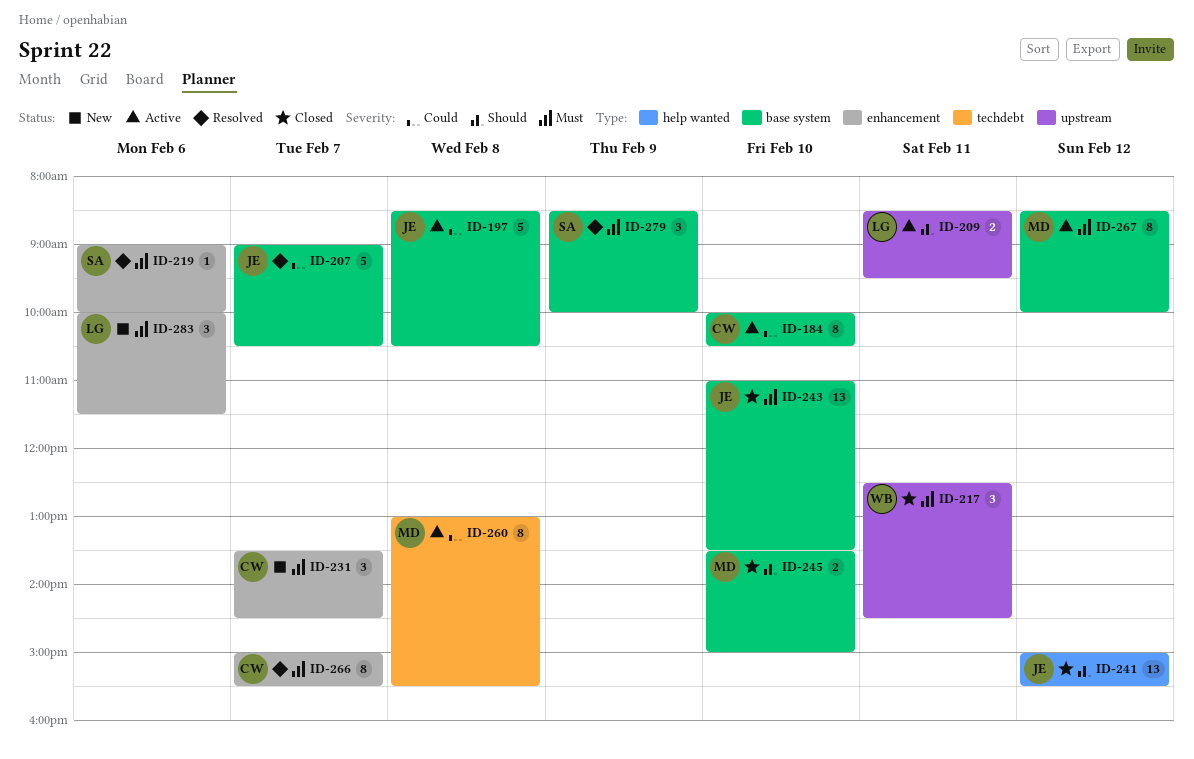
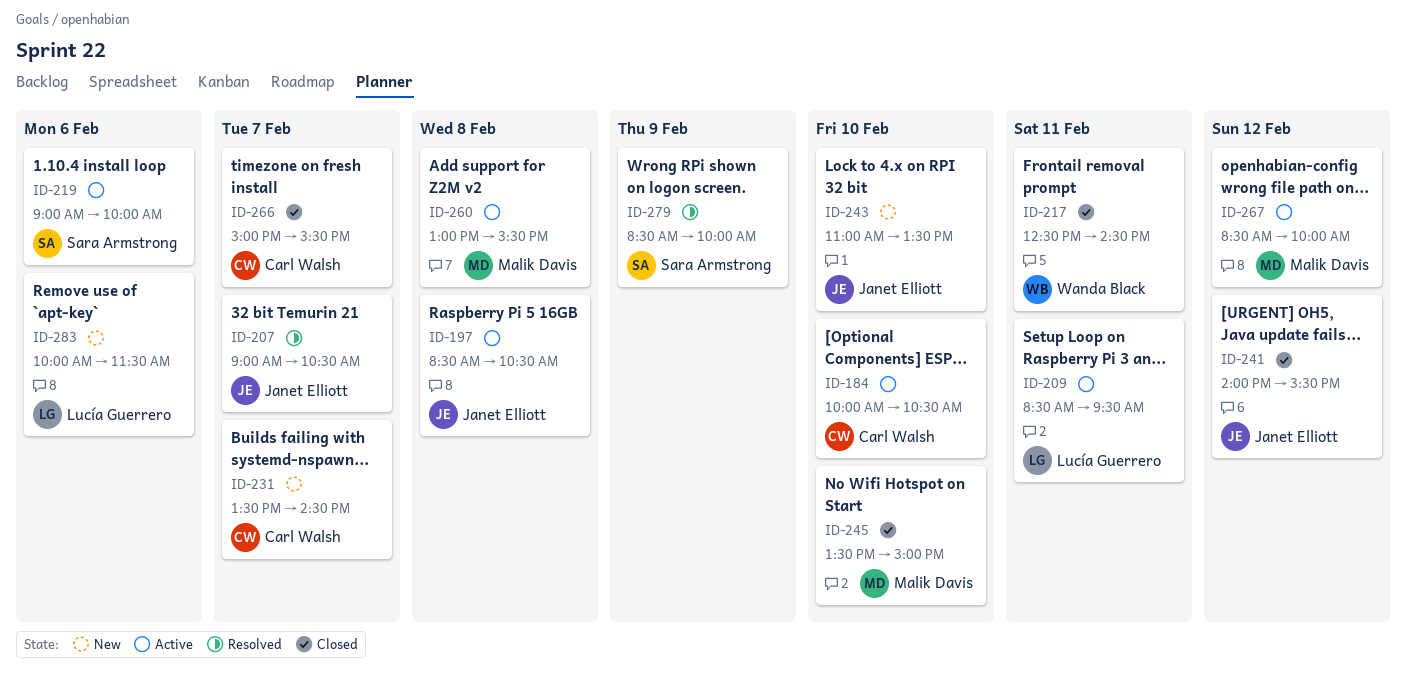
ID-219, status: Resolved -> Active
ID-241, begins: 15:00 -> 14:00
ID-243, status: Closed -> New
ID-266, status: Resolved -> Closed

